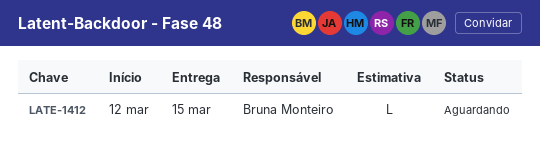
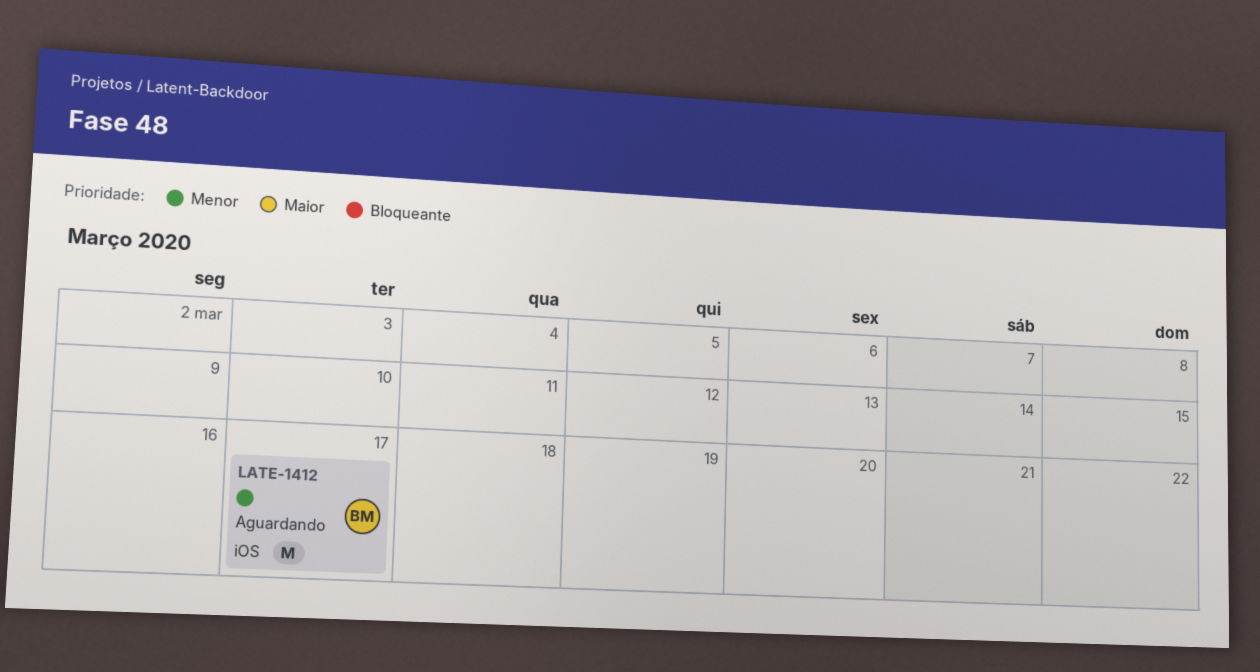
LATE-1412, estimate: L -> M
LATE-1412, due: Mar 15 -> Mar 17

